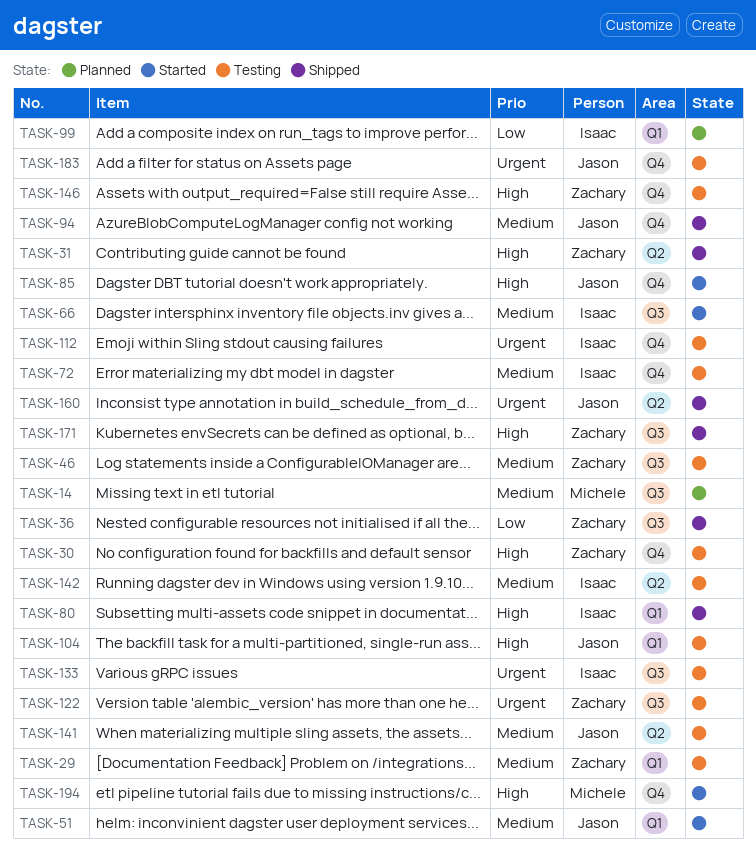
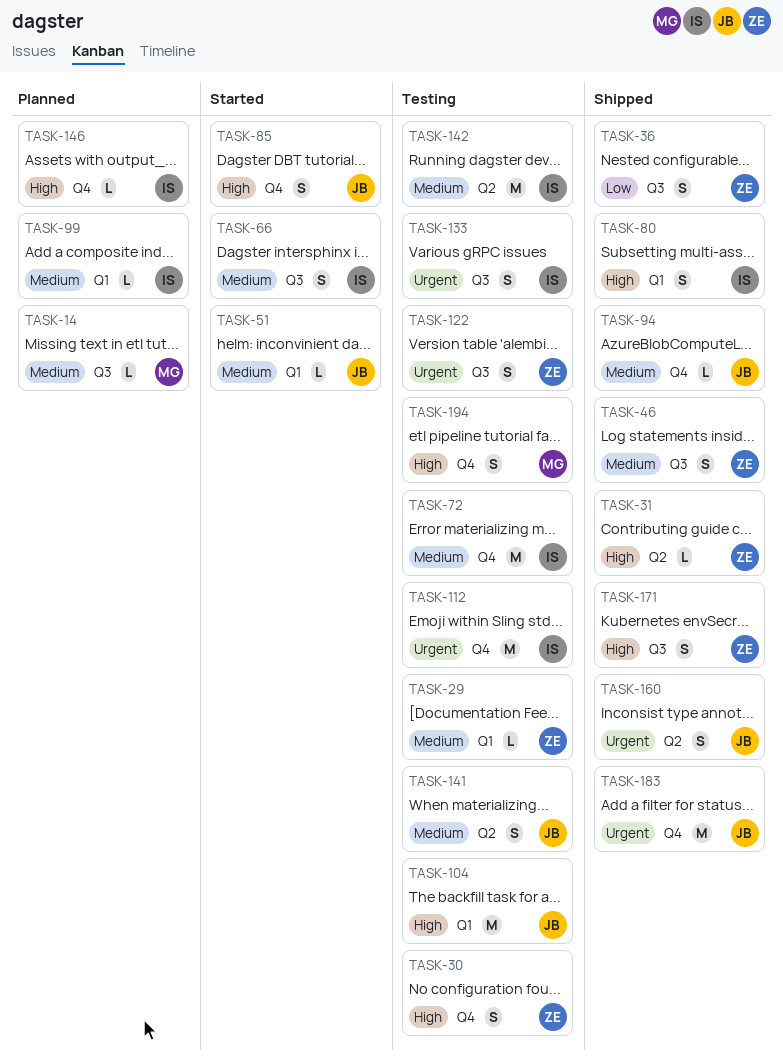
TASK-46, status: Testing -> Shipped
TASK-99, priority: Low -> Medium
TASK-146, status: Testing -> Planned
TASK-146, owner: Zachary -> Isaac
TASK-183, status: Testing -> Shipped
TASK-194, status: Started -> Testing

